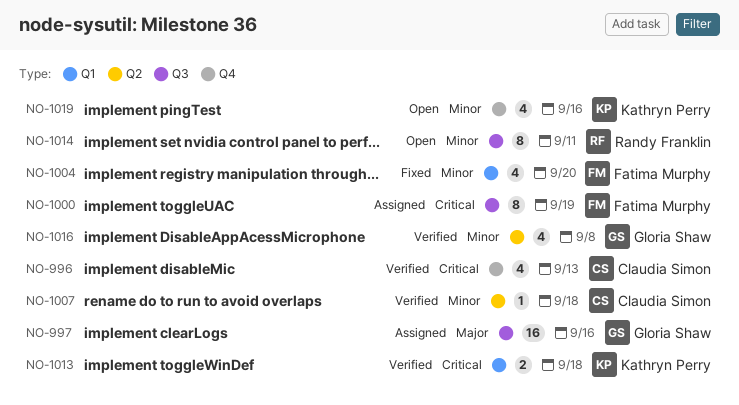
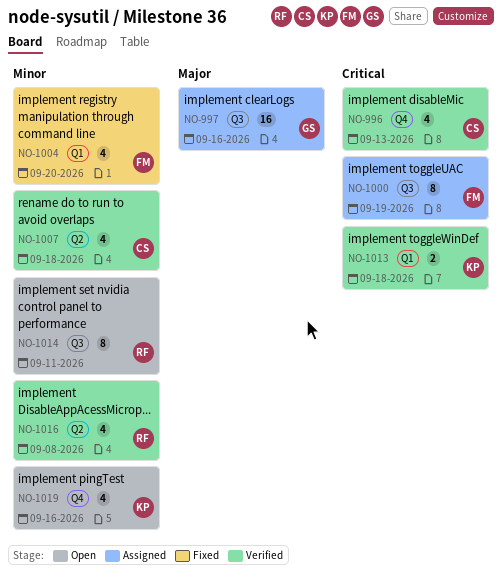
NO-1007, estimate: 1 -> 4
NO-1016, owner: Gloria Shaw -> Randy Franklin

